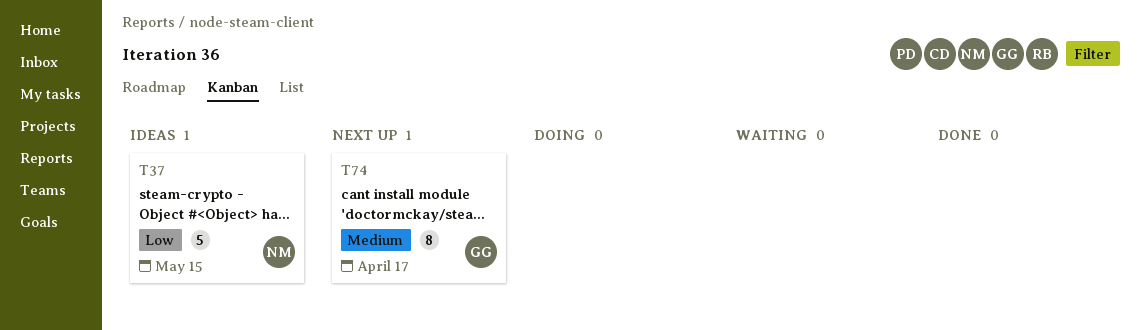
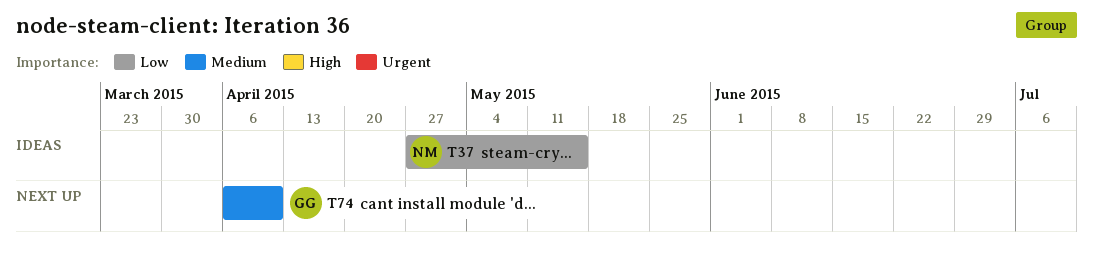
T74, due: Apr 17 -> Apr 10

